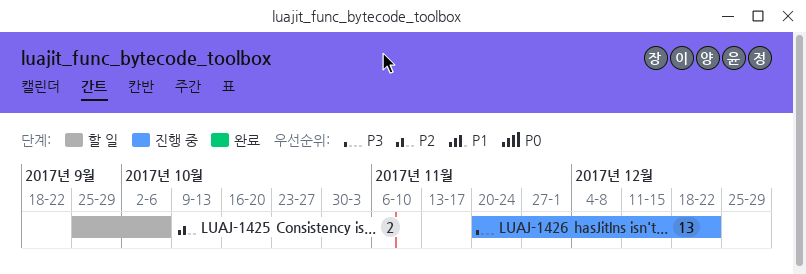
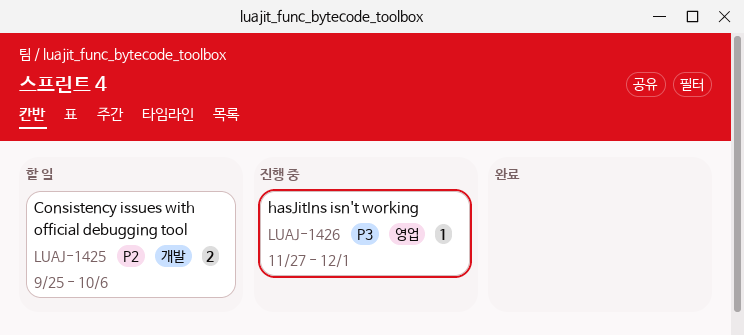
LUAJ-1426, estimate: 13 -> 1
LUAJ-1426, start: Nov 20 -> Nov 27
LUAJ-1426, due: Dec 22 -> Dec 1

